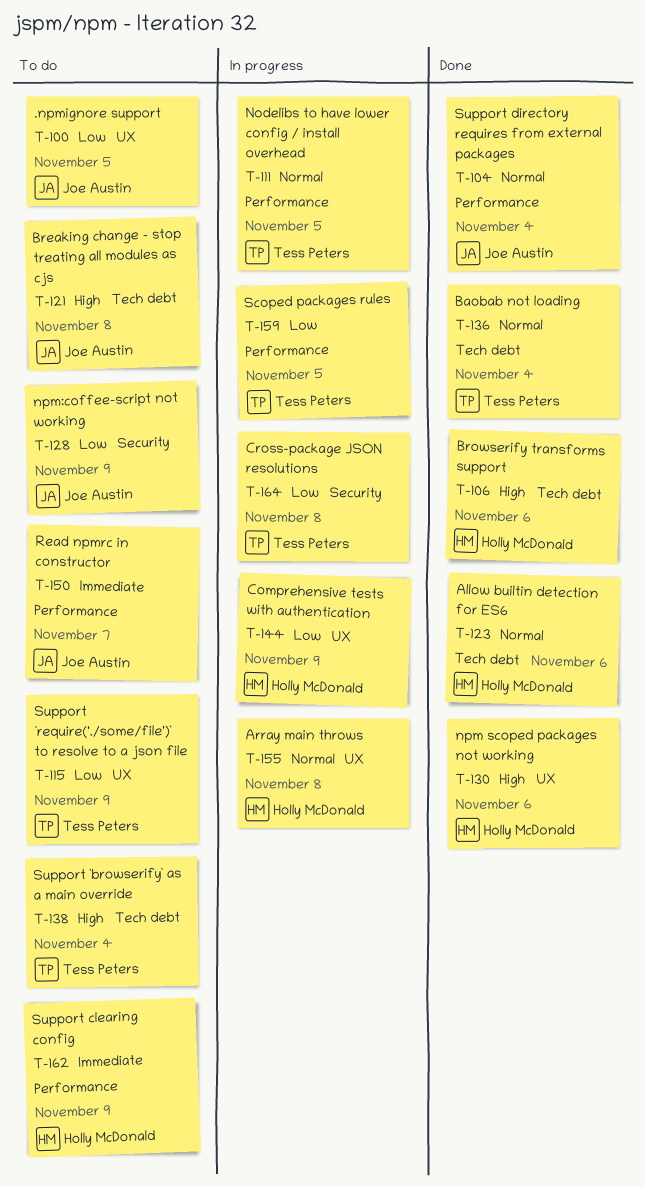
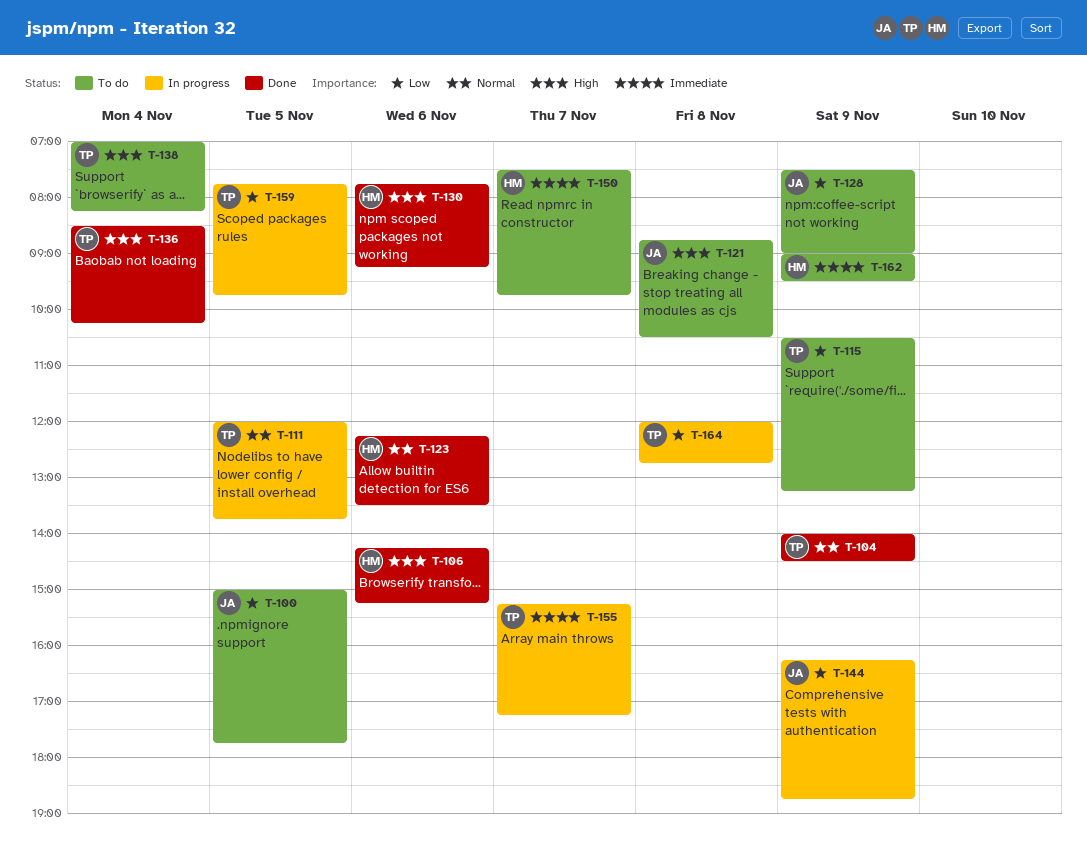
T-104, owner: Joe Austin -> Tess Peters
T-104, day: Nov 4 -> Nov 9
T-136, priority: Normal -> High
T-144, owner: Holly McDonald -> Joe Austin
T-150, owner: Joe Austin -> Holly McDonald
T-155, owner: Holly McDonald -> Tess Peters
T-155, priority: Normal -> Immediate
T-155, day: Nov 8 -> Nov 7

